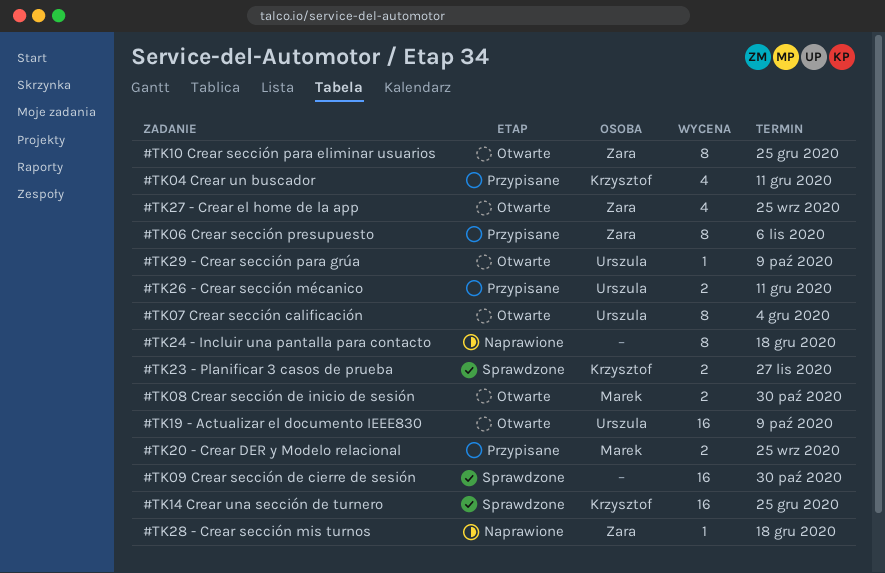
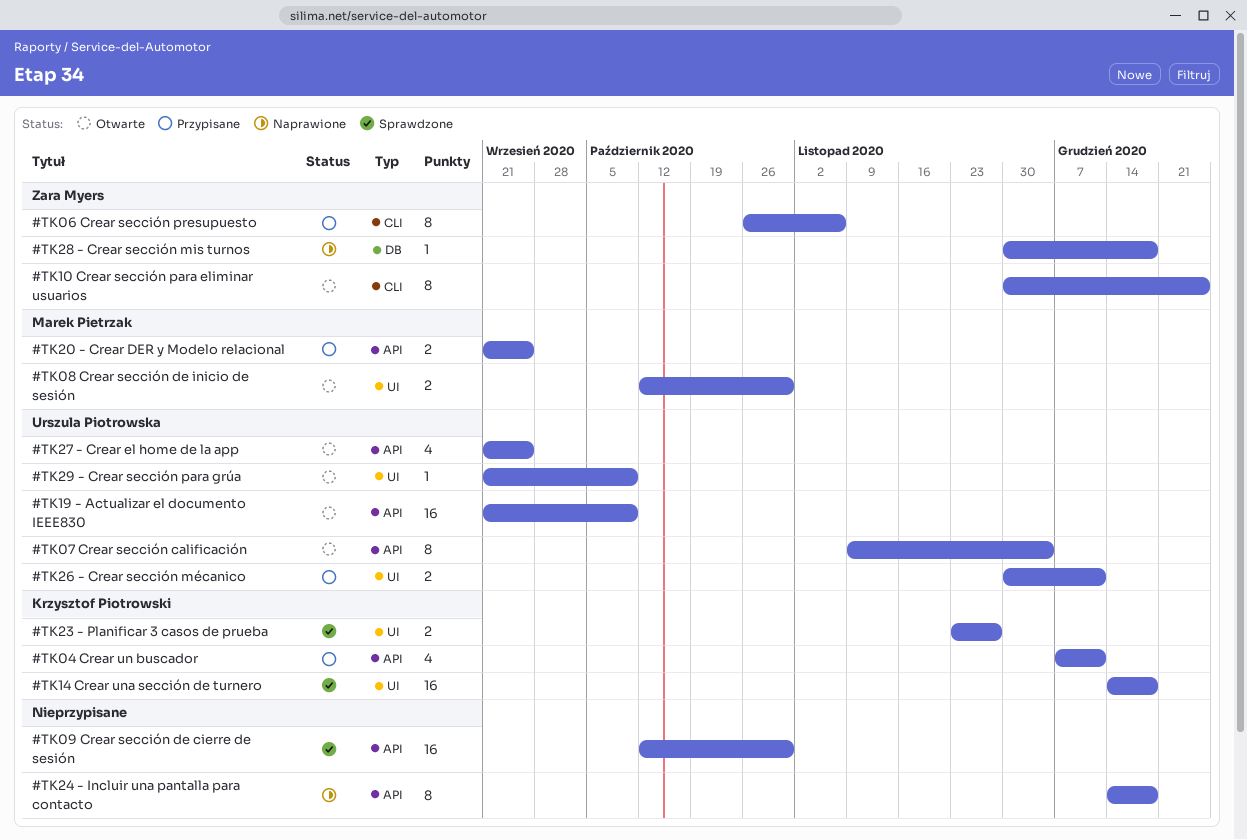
#TK14 Crear una sección de turnero, due: Dec 25 -> Dec 18
#TK27 - Crear el home de la app, owner: Zara Myers -> Urszula Piotrowska

